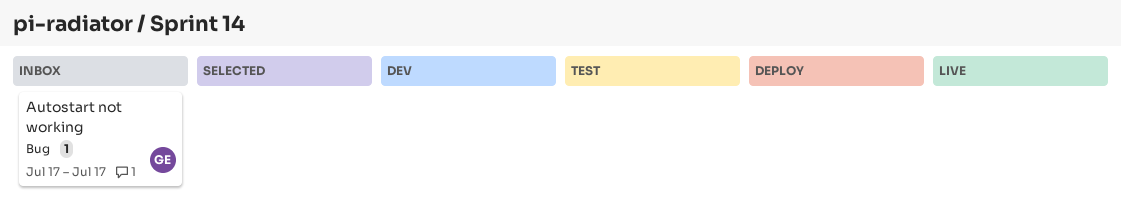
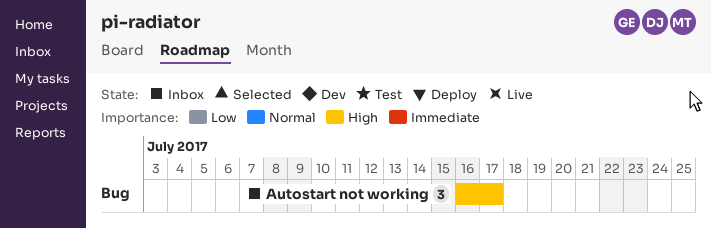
Autostart not working, estimate: 1 -> 3
Autostart not working, start: Jul 17 -> Jul 16

